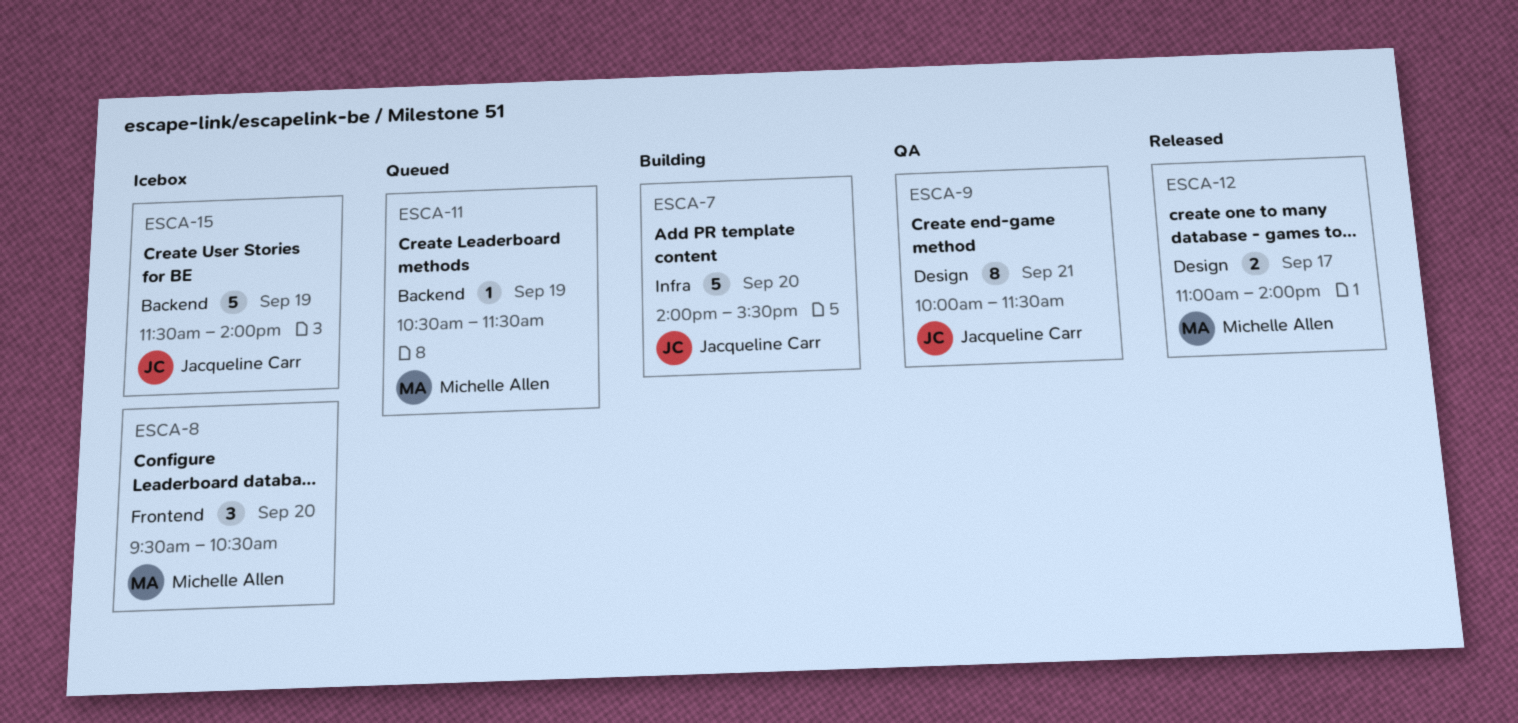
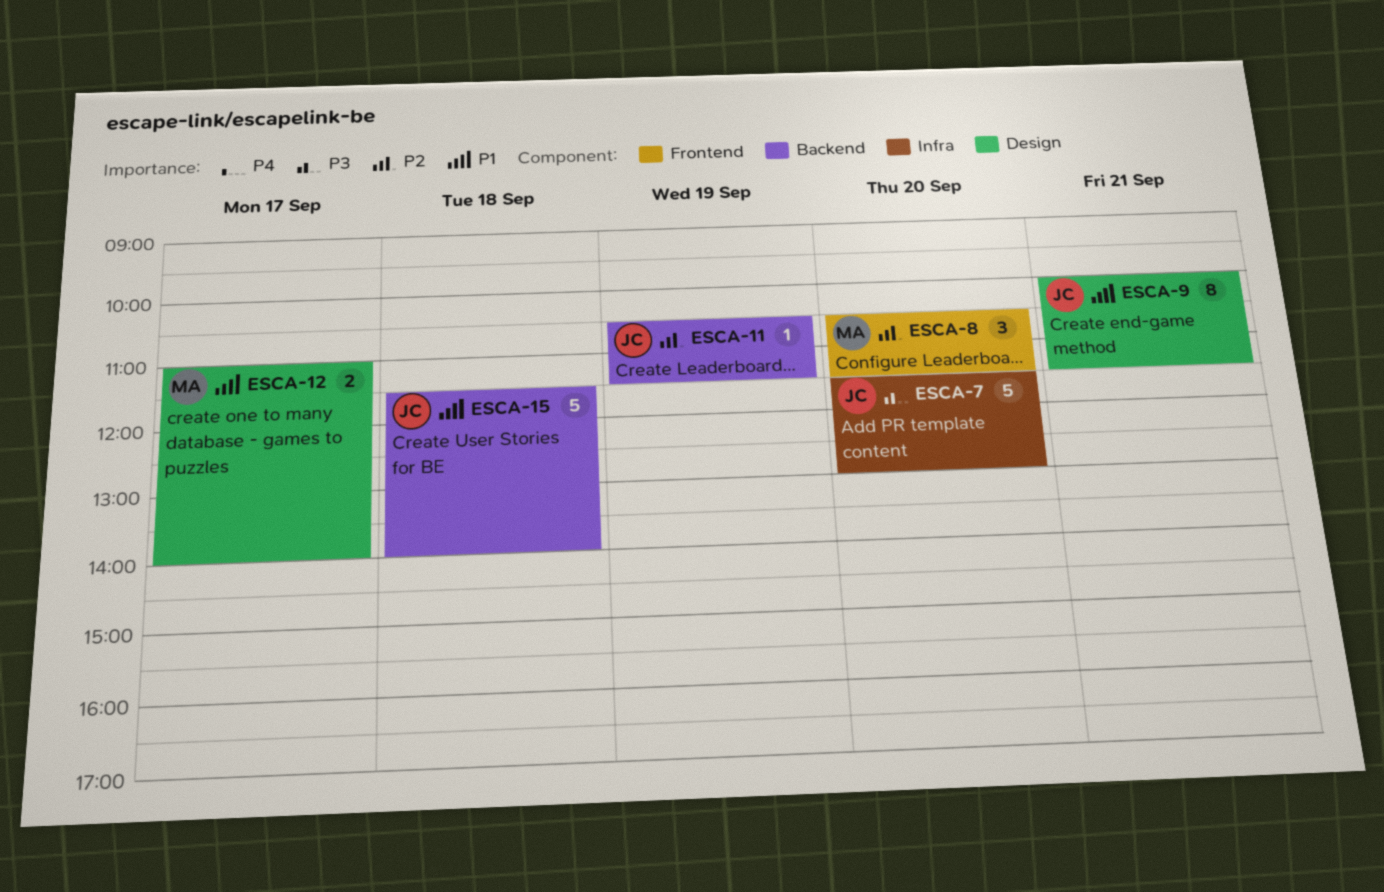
ESCA-7, begins: 14:00 -> 11:30
ESCA-7, ends: 15:30 -> 13:00
ESCA-8, begins: 09:30 -> 10:30
ESCA-8, ends: 10:30 -> 11:30
ESCA-11, owner: Michelle Allen -> Jacqueline Carr
ESCA-15, day: Sep 19 -> Sep 18

